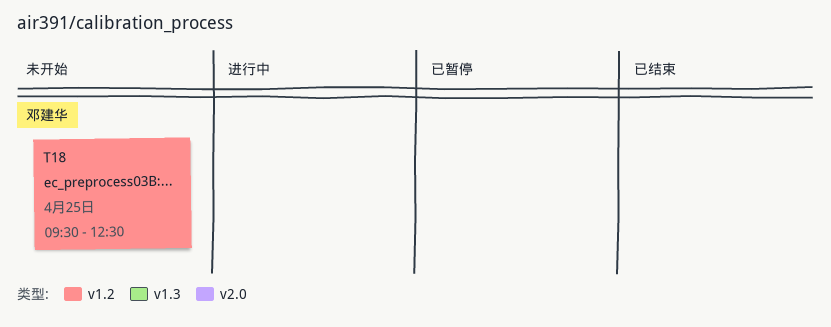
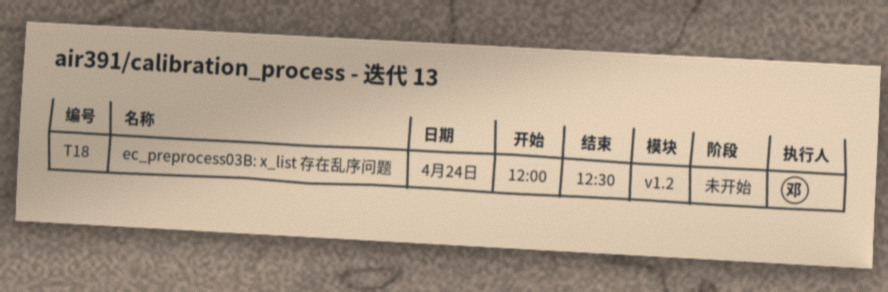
T18, day: Apr 25 -> Apr 24
T18, begins: 09:30 -> 12:00

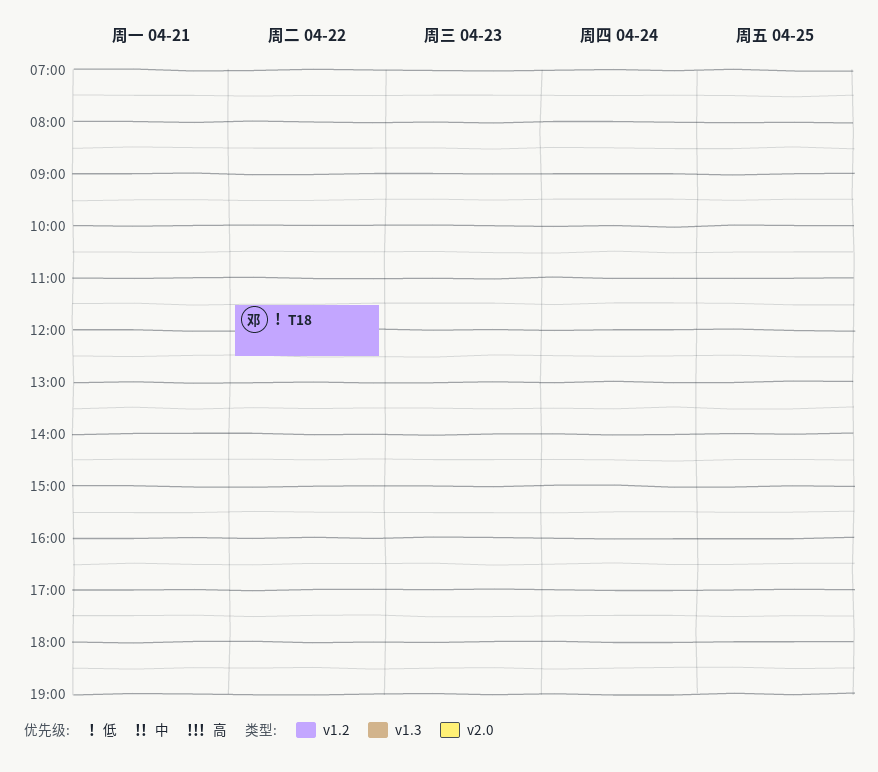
T18, day: Apr 24 -> Apr 22
T18, begins: 12:00 -> 11:30

